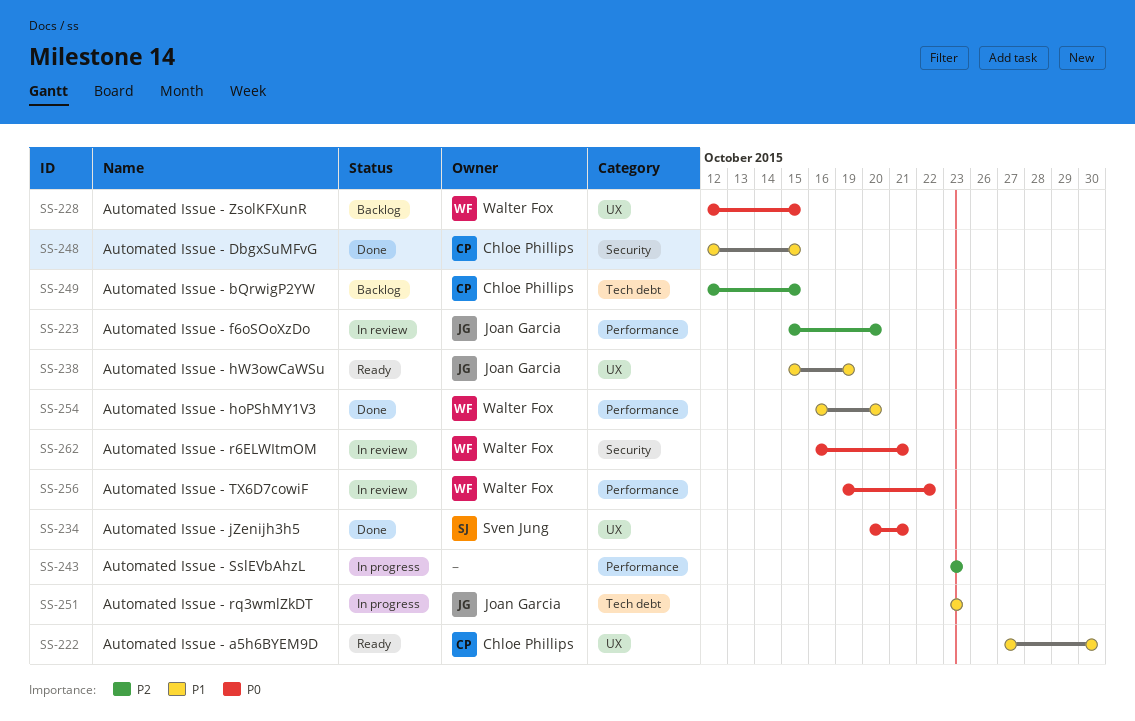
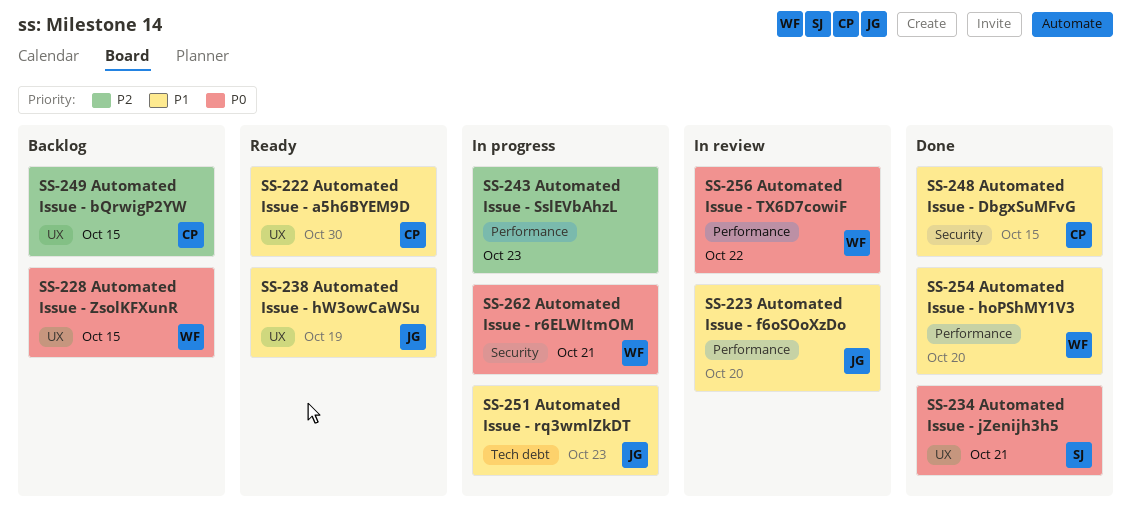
SS-223, priority: P2 -> P1
SS-249, label: Tech debt -> UX
SS-262, status: In review -> In progress

